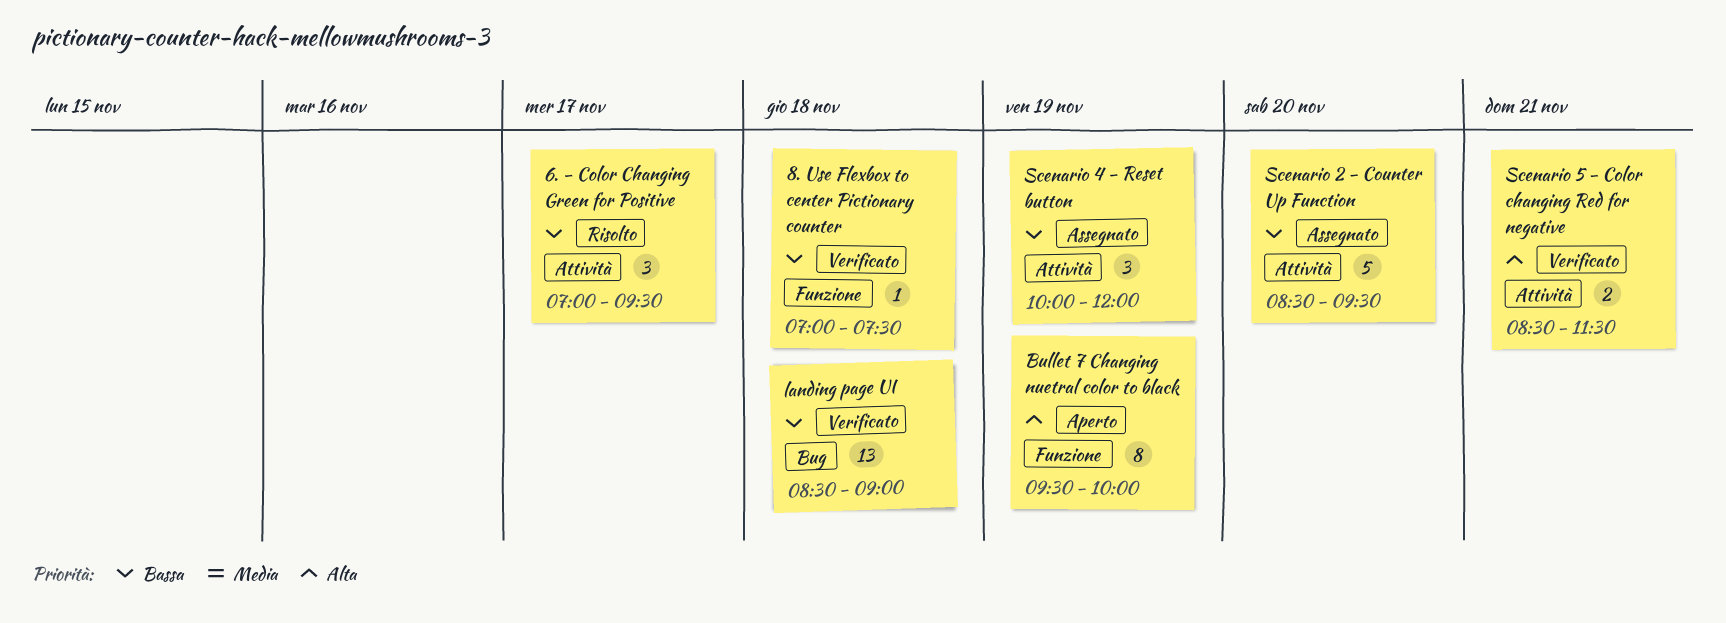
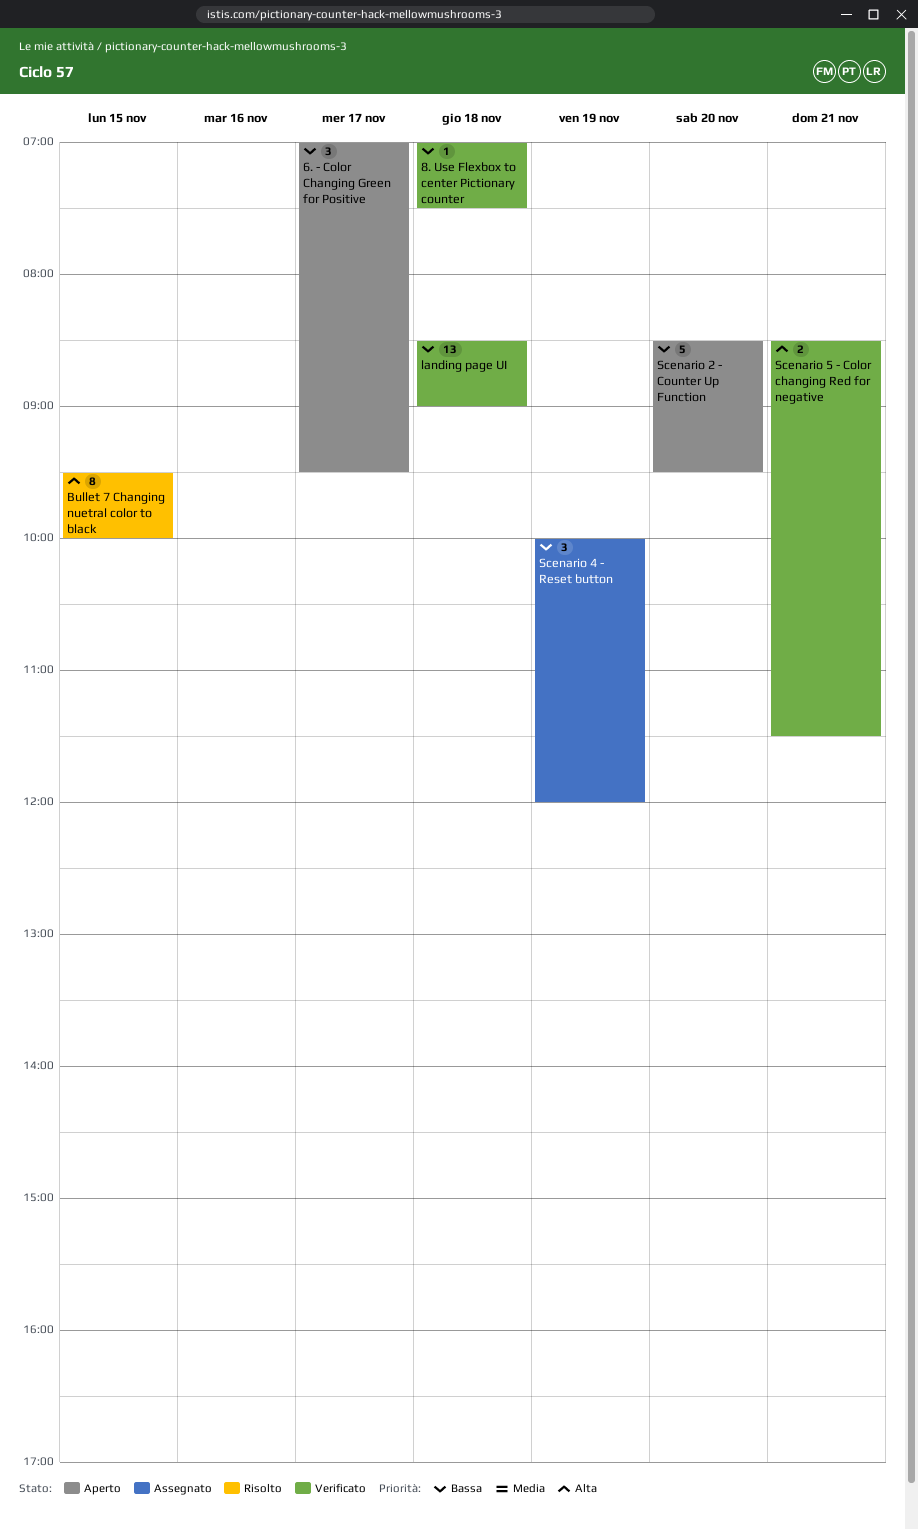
6. - Color Changing Green for Positive, status: Risolto -> Aperto
Bullet 7 Changing nuetral color to black, status: Aperto -> Risolto
Bullet 7 Changing nuetral color to black, day: Nov 19 -> Nov 15
Scenario 2 - Counter Up Function, status: Assegnato -> Aperto

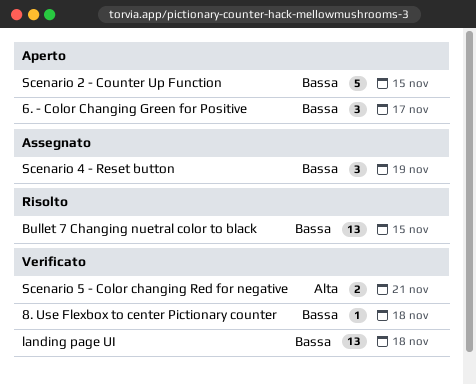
Bullet 7 Changing nuetral color to black, priority: Alta -> Bassa
Bullet 7 Changing nuetral color to black, estimate: 8 -> 13
Scenario 2 - Counter Up Function, day: Nov 20 -> Nov 15

